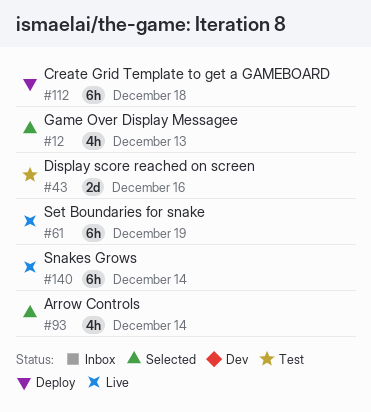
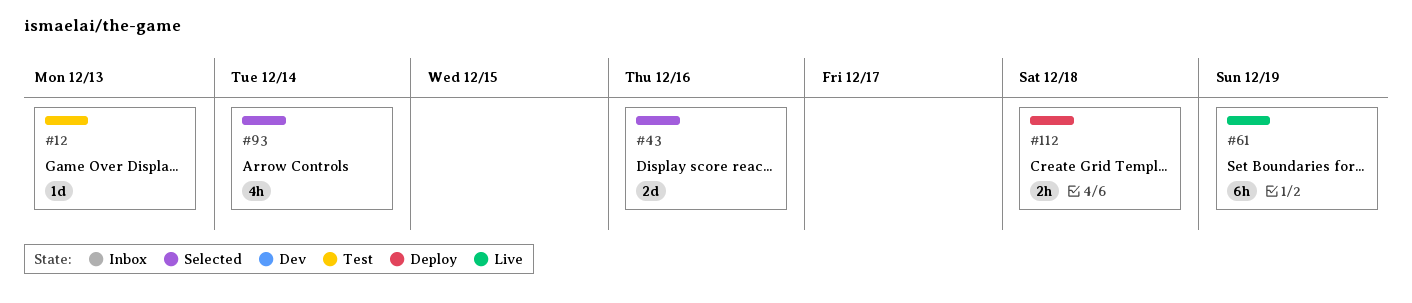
#12, status: Selected -> Test
#12, estimate: 4h -> 1d
#43, status: Test -> Selected
#112, estimate: 6h -> 2h
#140: present -> none

